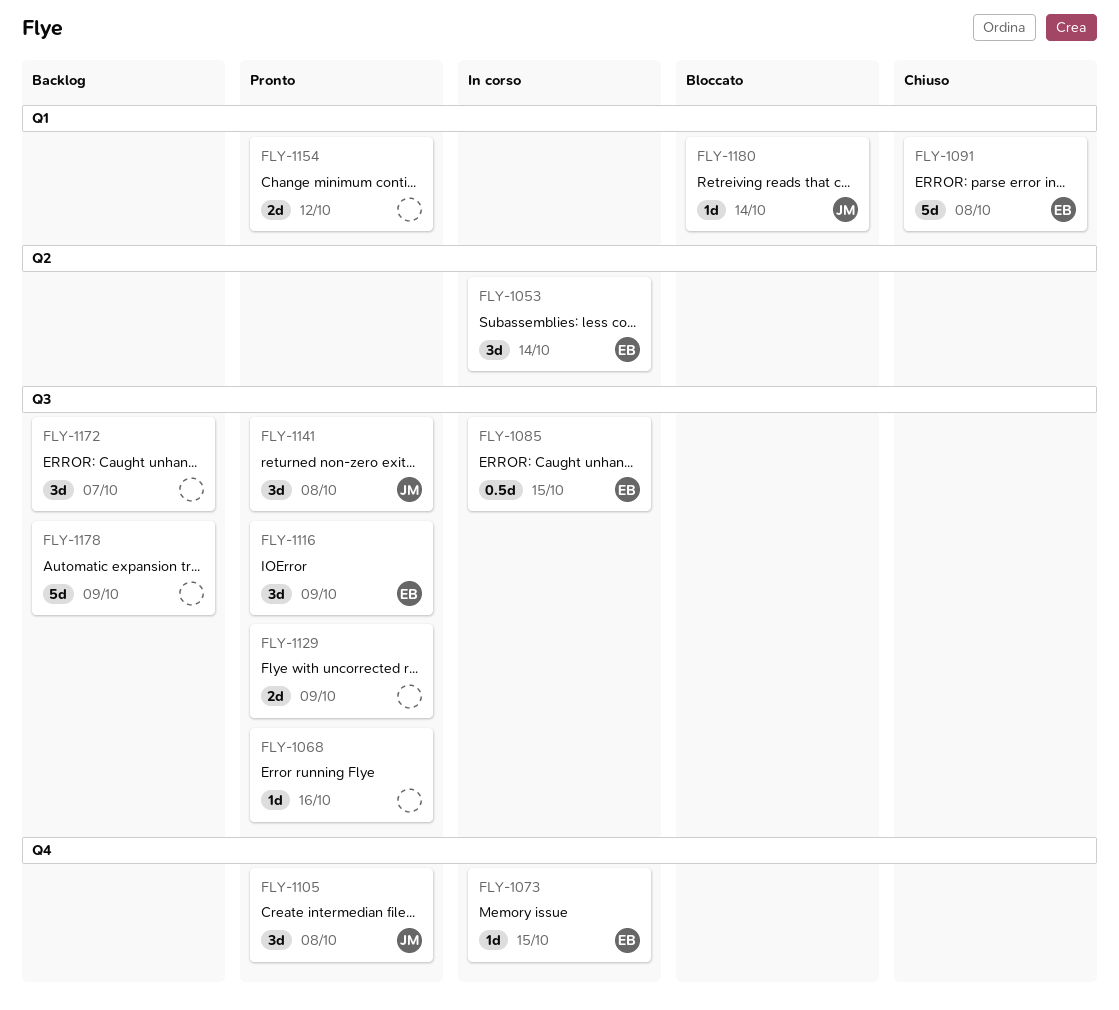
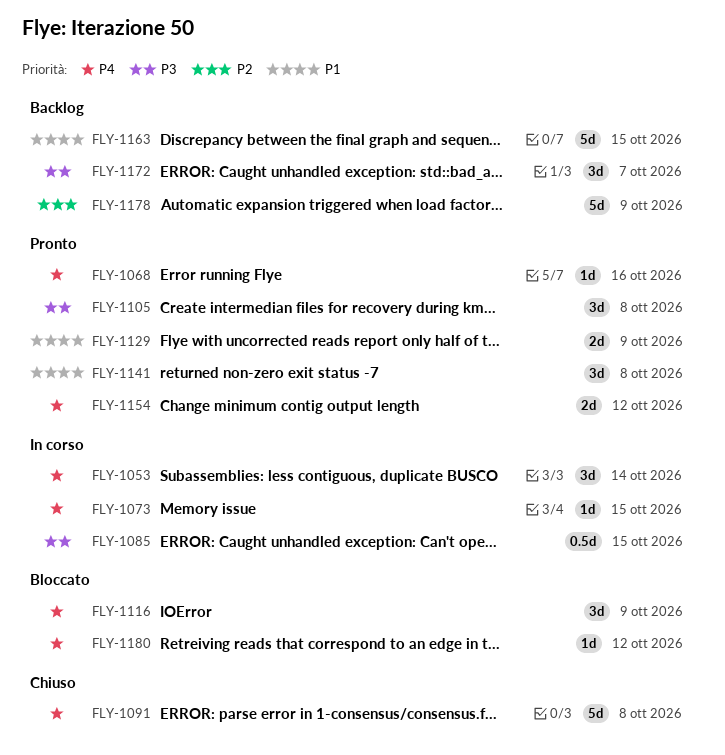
FLY-1116, status: Pronto -> Bloccato
FLY-1163: none -> present
FLY-1180, due: Oct 14 -> Oct 12

